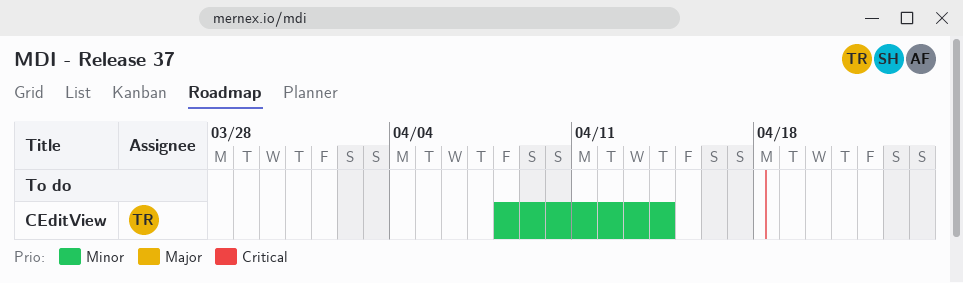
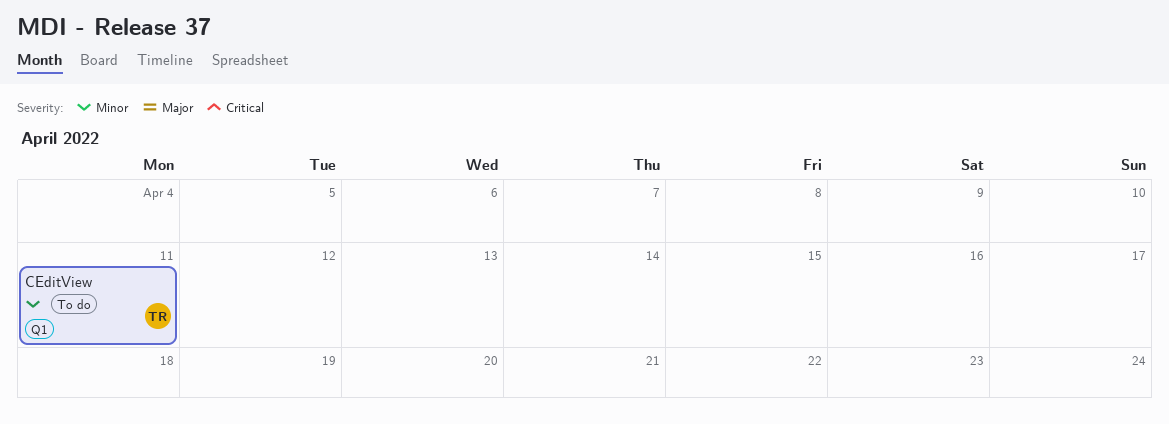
CEditView, due: Apr 14 -> Apr 11

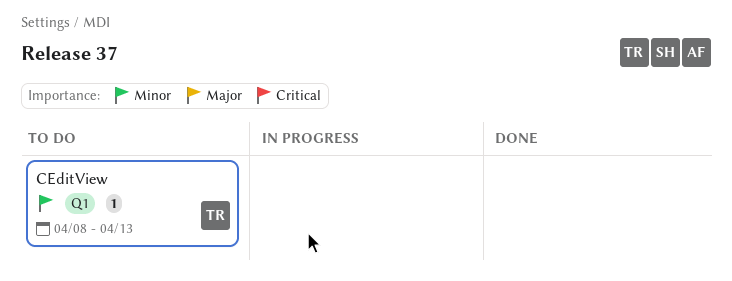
CEditView, due: Apr 11 -> Apr 13

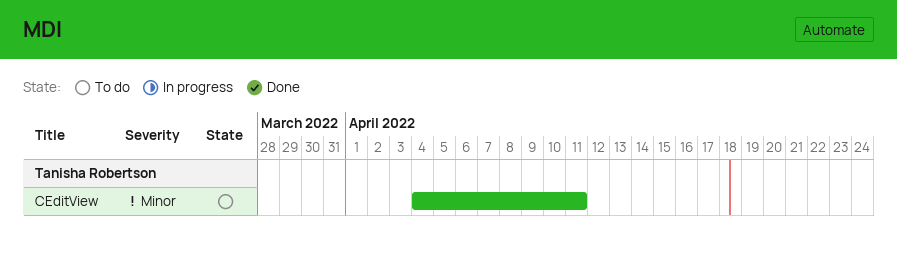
CEditView, start: Apr 8 -> Apr 4
CEditView, due: Apr 13 -> Apr 11

